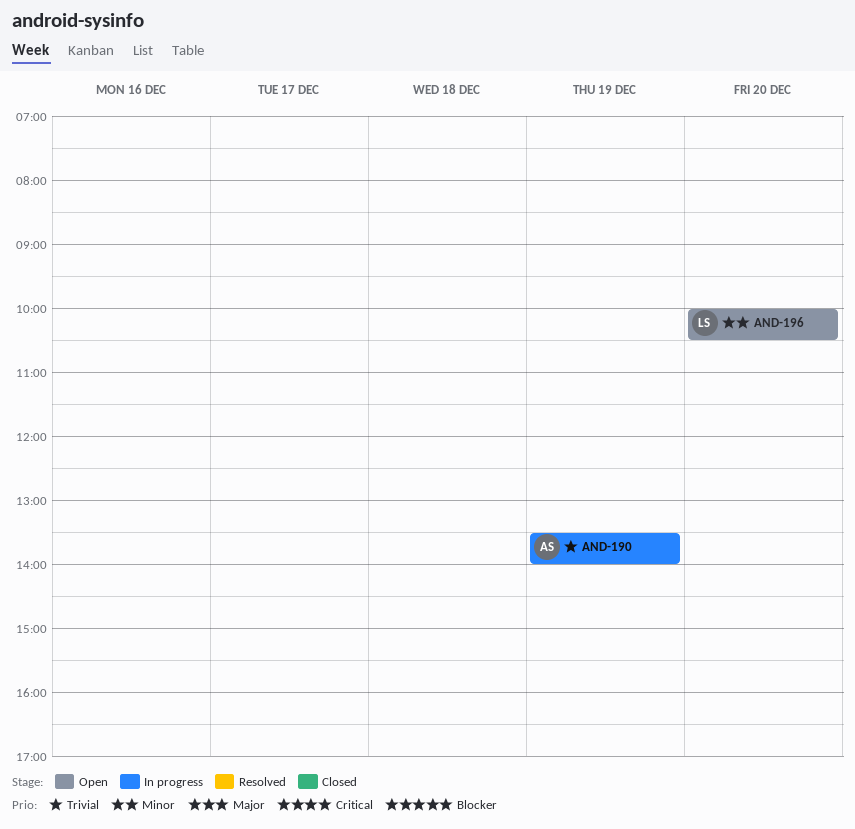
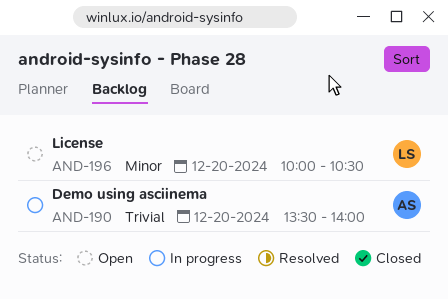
AND-190, day: Dec 19 -> Dec 20

